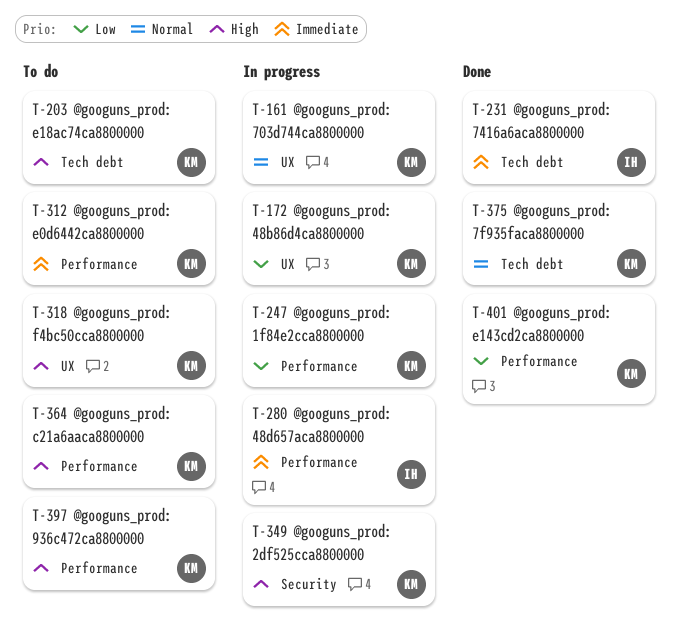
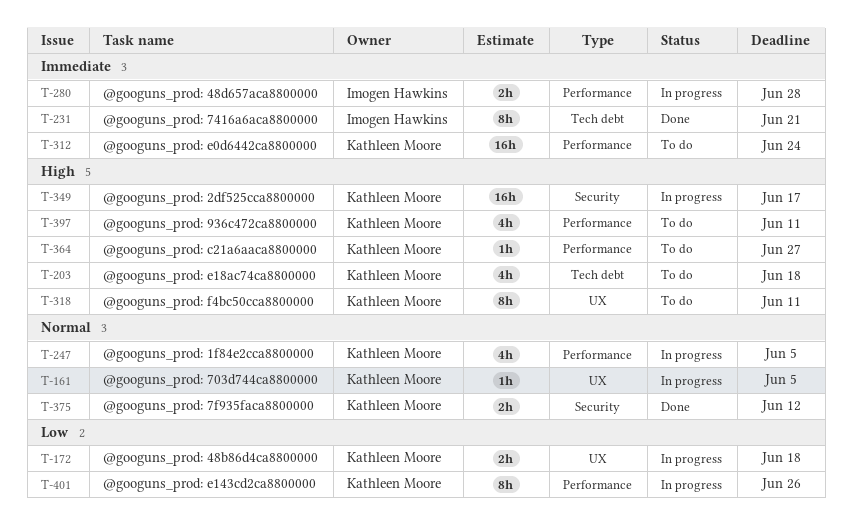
T-247, priority: Low -> Normal
T-375, label: Tech debt -> Security
T-401, status: Done -> In progress

